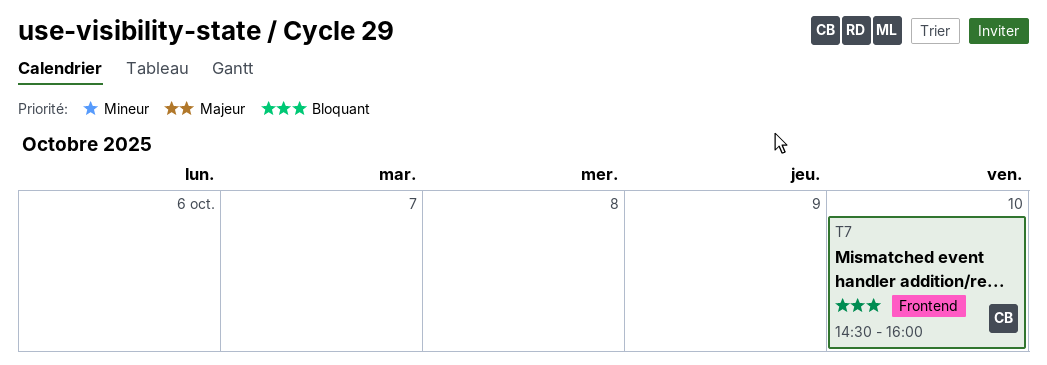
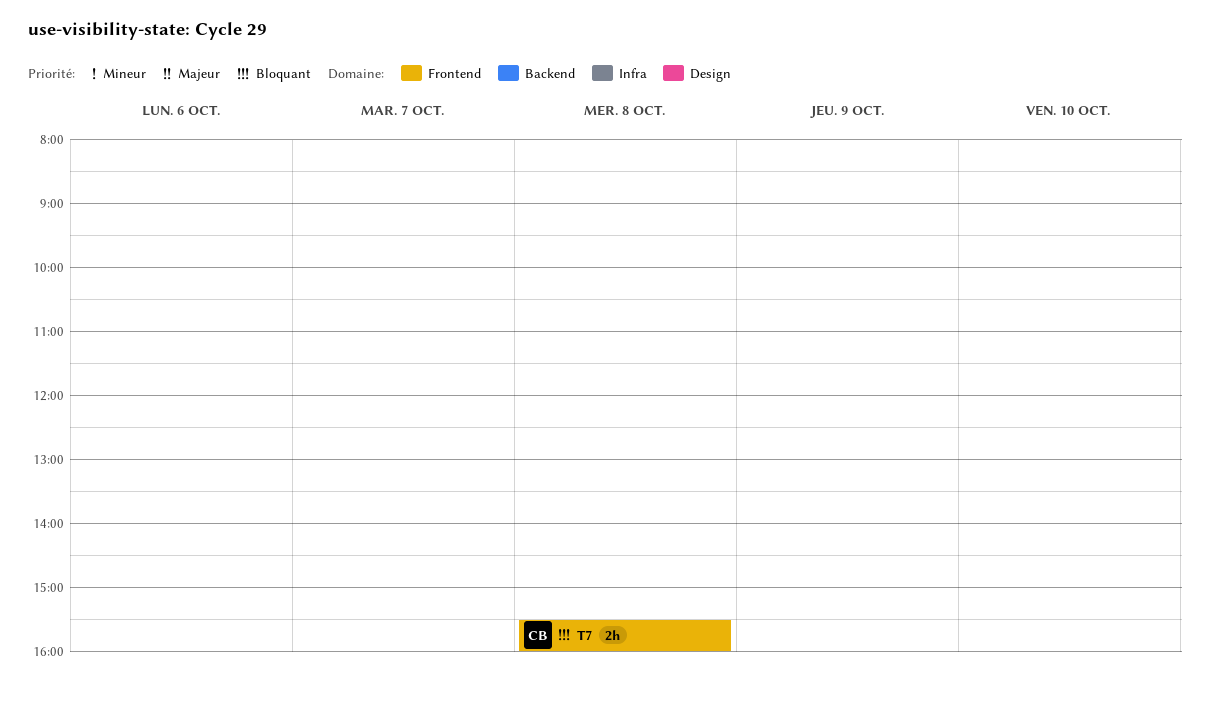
T7, day: Oct 10 -> Oct 8
T7, begins: 14:30 -> 15:30

